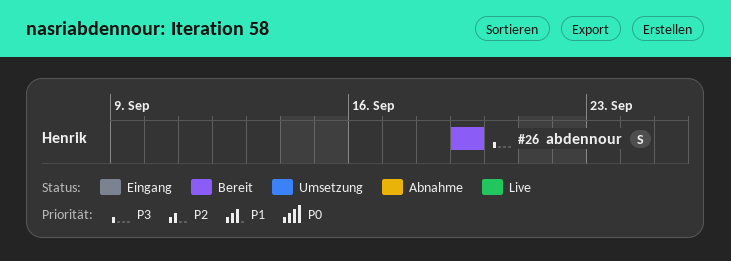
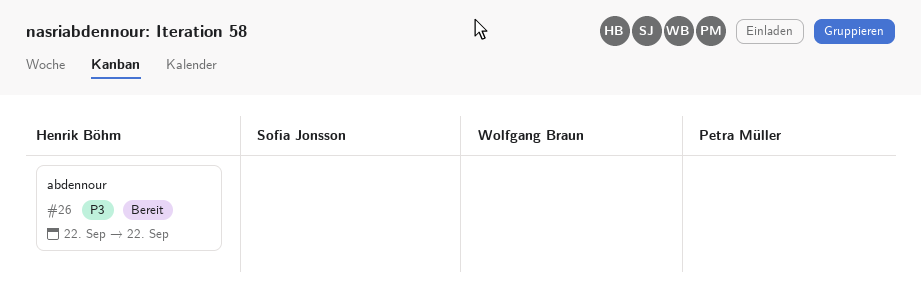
#26, start: Sep 19 -> Sep 22
#26, due: Sep 19 -> Sep 22

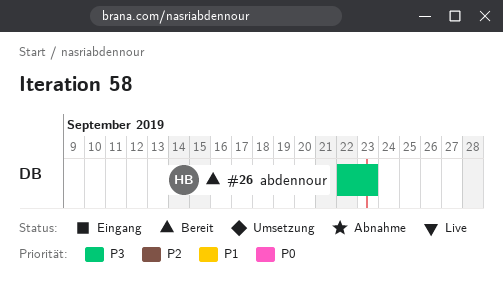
#26, due: Sep 22 -> Sep 23

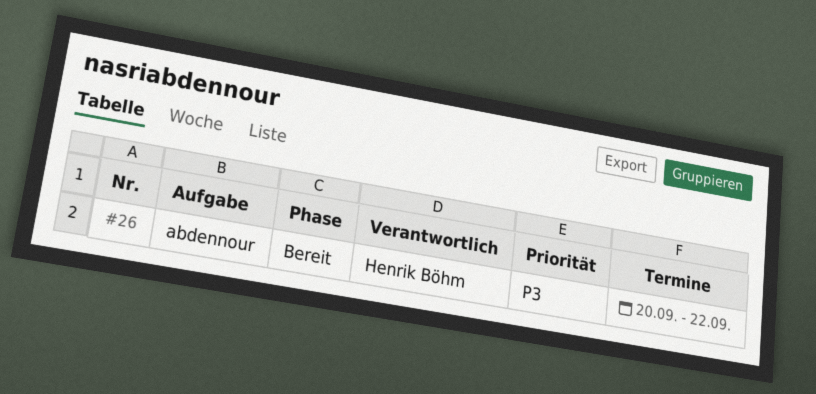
#26, start: Sep 22 -> Sep 20
#26, due: Sep 23 -> Sep 22

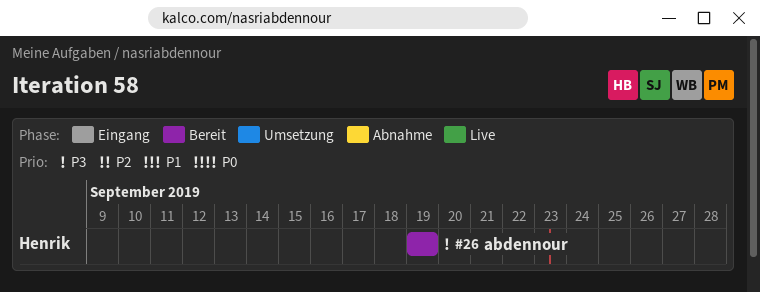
#26, start: Sep 20 -> Sep 19
#26, due: Sep 22 -> Sep 19

